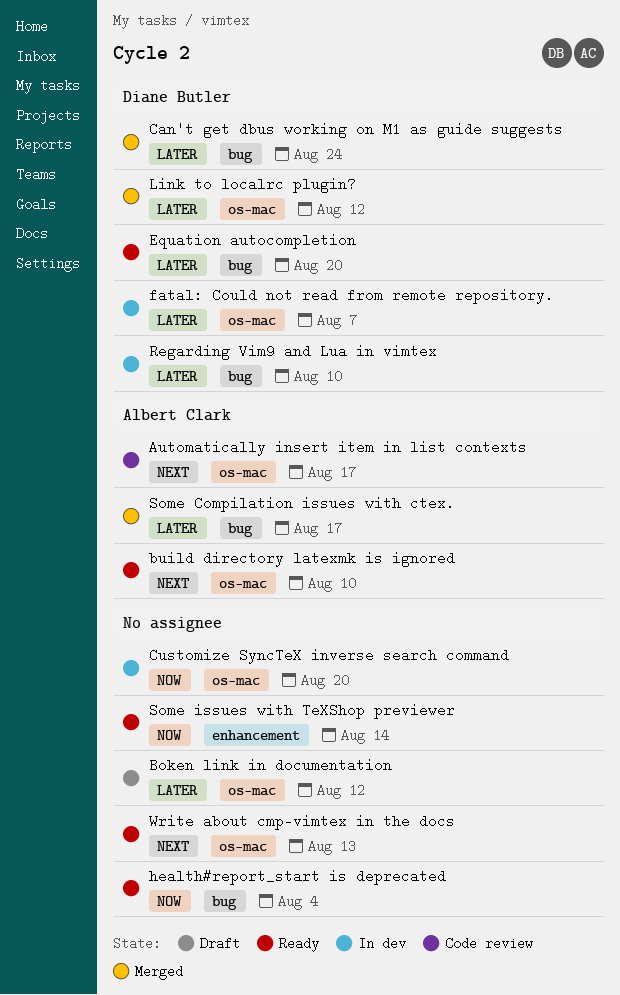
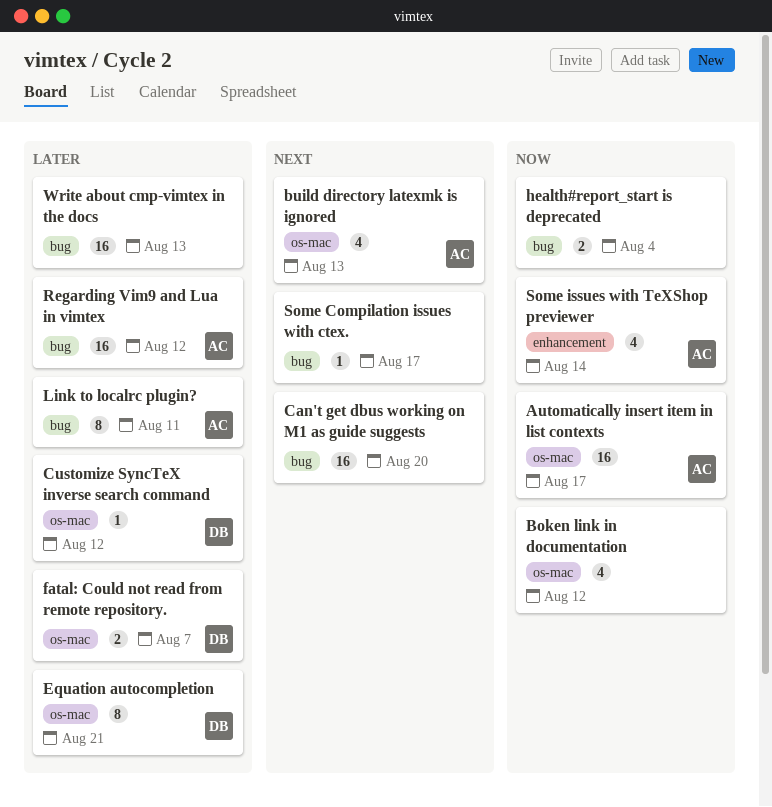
Automatically insert item in list contexts, priority: Next -> Now
Boken link in documentation, priority: Later -> Now
build directory latexmk is ignored, due: Aug 10 -> Aug 13
Can't get dbus working on M1 as guide suggests, owner: Diane Butler -> none
Can't get dbus working on M1 as guide suggests, priority: Later -> Next
Can't get dbus working on M1 as guide suggests, due: Aug 24 -> Aug 20
Customize SyncTeX inverse search command, owner: none -> Diane Butler
Customize SyncTeX inverse search command, priority: Now -> Later
Customize SyncTeX inverse search command, due: Aug 20 -> Aug 12
Equation autocompletion, label: bug -> os-mac
Equation autocompletion, due: Aug 20 -> Aug 21
Link to localrc plugin?, owner: Diane Butler -> Albert Clark
Link to localrc plugin?, label: os-mac -> bug
Link to localrc plugin?, due: Aug 12 -> Aug 11
Regarding Vim9 and Lua in vimtex, owner: Diane Butler -> Albert Clark
Regarding Vim9 and Lua in vimtex, due: Aug 10 -> Aug 12
Some Compilation issues with ctex., owner: Albert Clark -> none
Some Compilation issues with ctex., priority: Later -> Next
Some issues with TeXShop previewer, owner: none -> Albert Clark
Write about cmp-vimtex in the docs, priority: Next -> Later
Write about cmp-vimtex in the docs, label: os-mac -> bug

